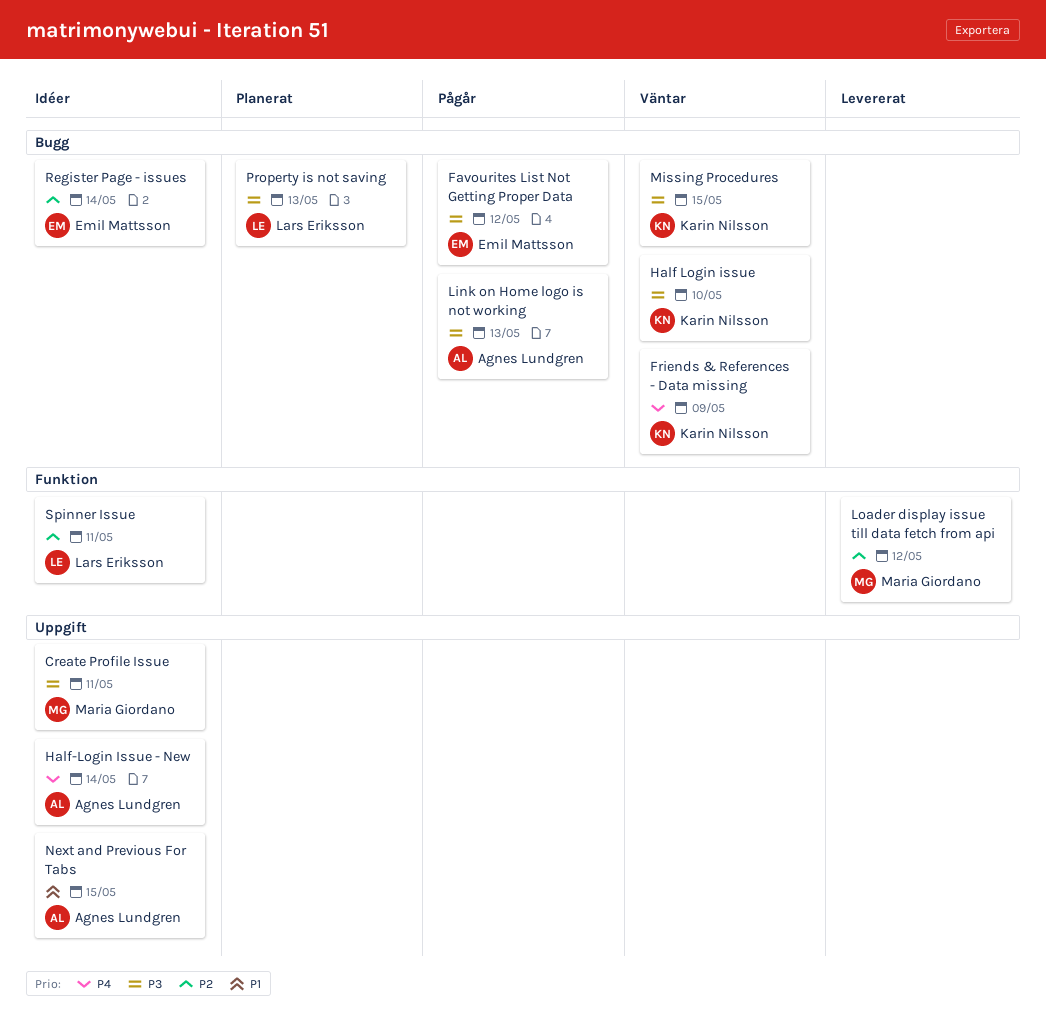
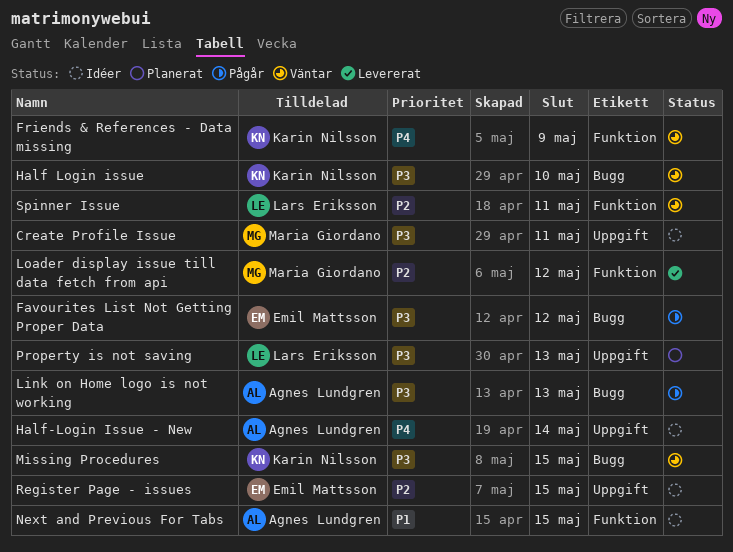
Friends & References - Data missing, label: Bugg -> Funktion
Next and Previous For Tabs, label: Uppgift -> Funktion
Property is not saving, label: Bugg -> Uppgift
Register Page - issues, label: Bugg -> Uppgift
Register Page - issues, due: May 14 -> May 15
Spinner Issue, status: Idéer -> Väntar

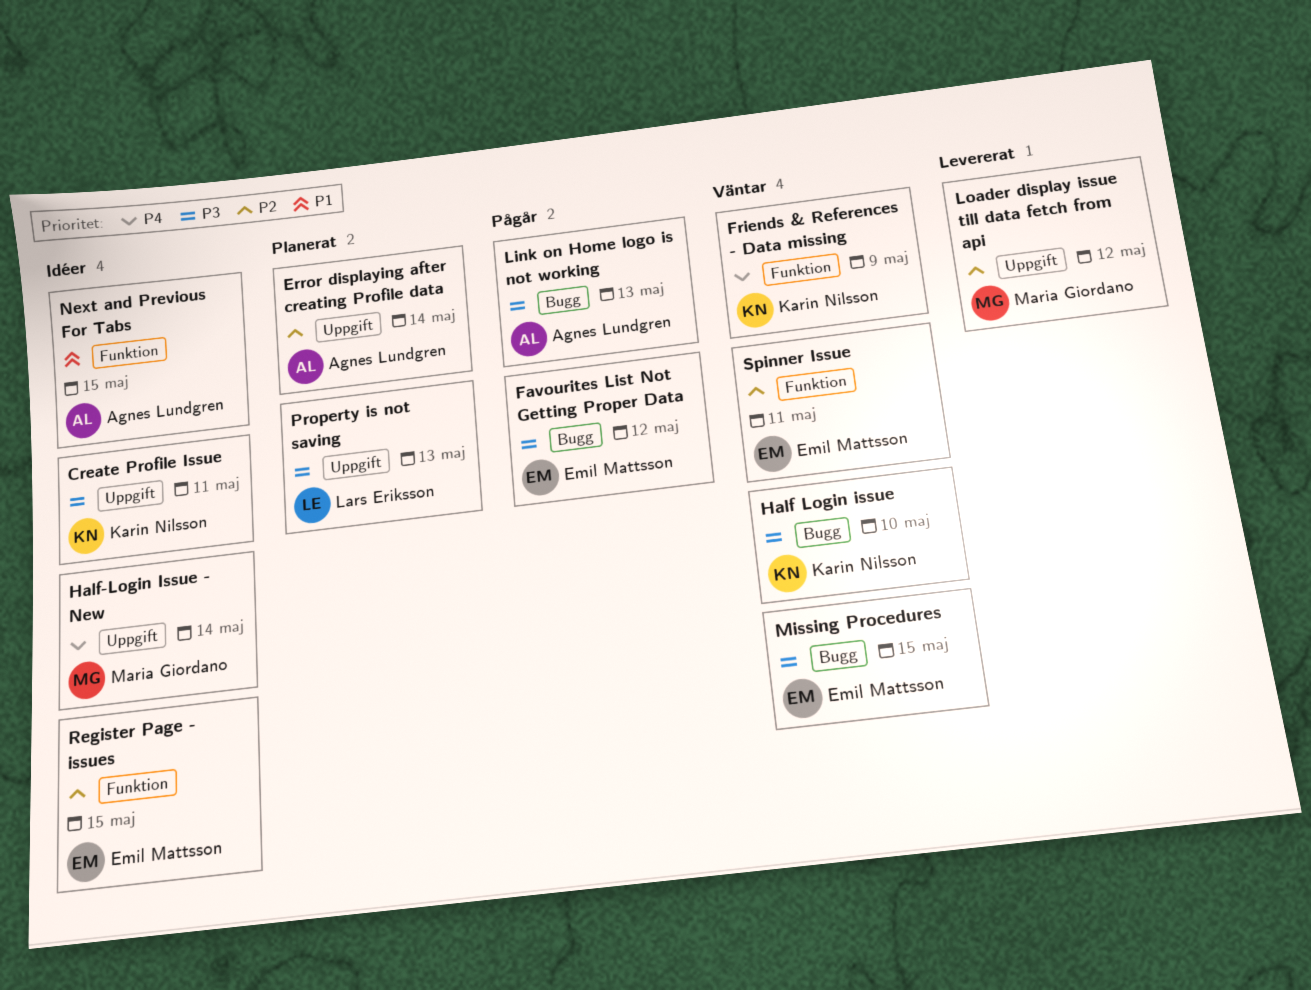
Create Profile Issue, owner: Maria Giordano -> Karin Nilsson
Error displaying after creating Profile data: none -> present
Half-Login Issue - New, owner: Agnes Lundgren -> Maria Giordano
Loader display issue till data fetch from api, label: Funktion -> Uppgift
Missing Procedures, owner: Karin Nilsson -> Emil Mattsson
Register Page - issues, label: Uppgift -> Funktion
Spinner Issue, owner: Lars Eriksson -> Emil Mattsson

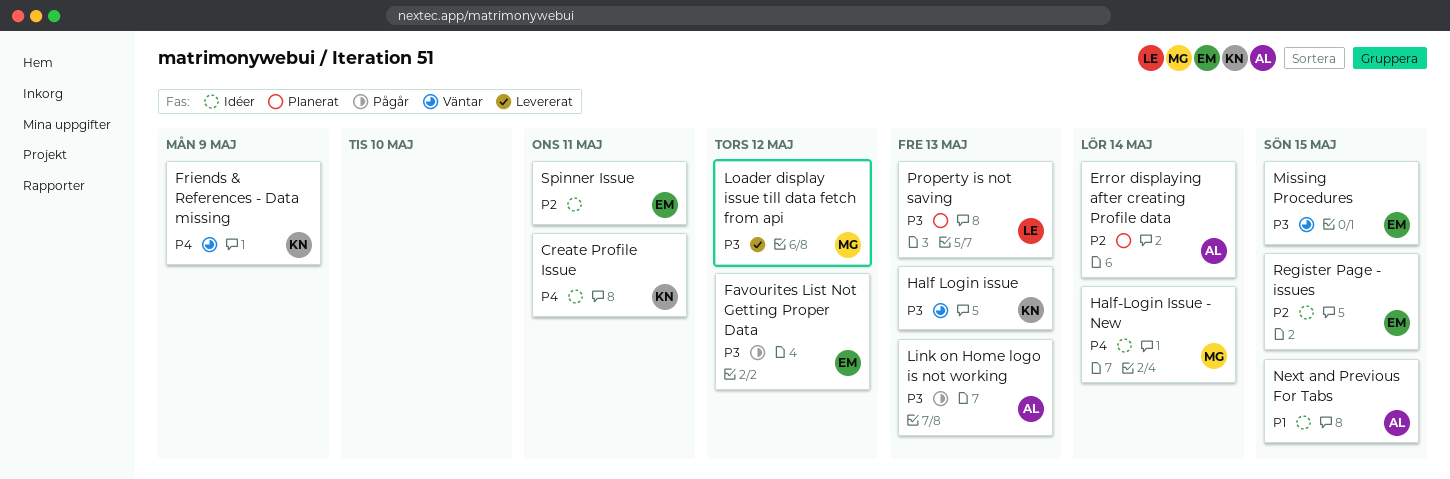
Create Profile Issue, priority: P3 -> P4
Half Login issue, due: May 10 -> May 13
Loader display issue till data fetch from api, priority: P2 -> P3
Spinner Issue, status: Väntar -> Idéer

